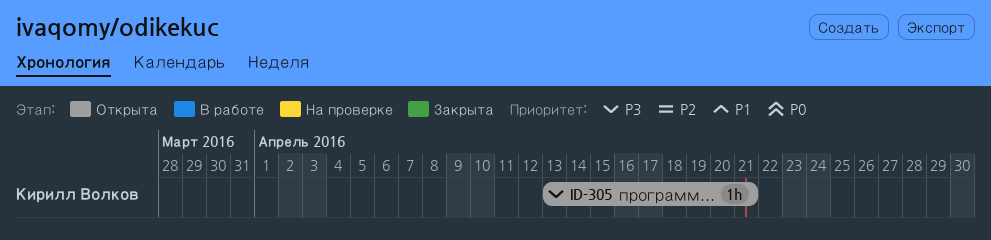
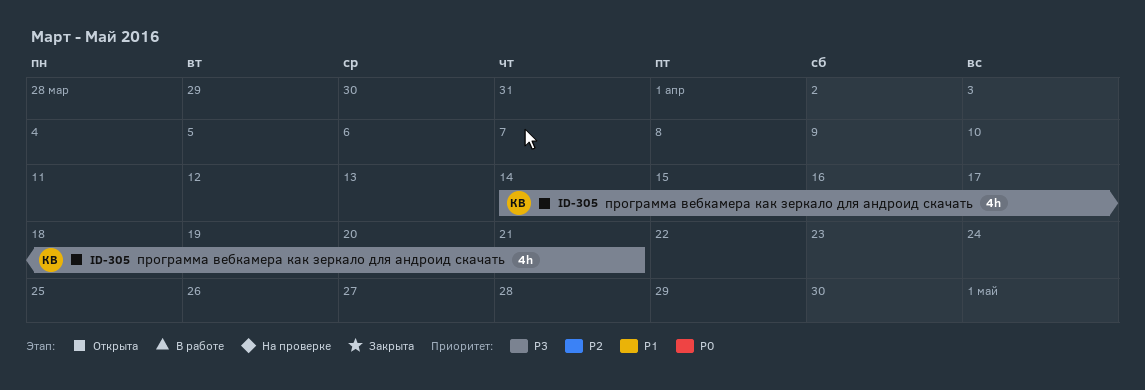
ID-305, estimate: 1h -> 4h
ID-305, start: Apr 13 -> Apr 14

